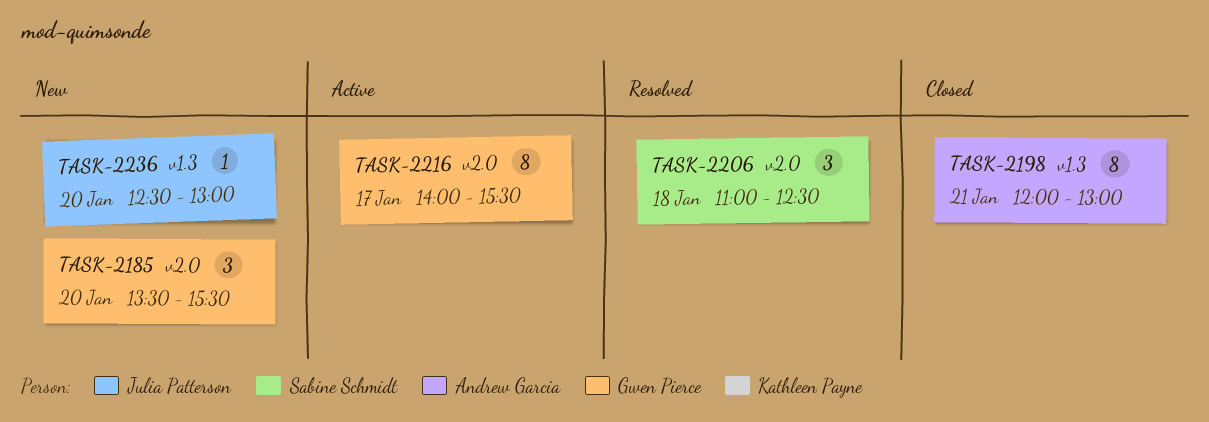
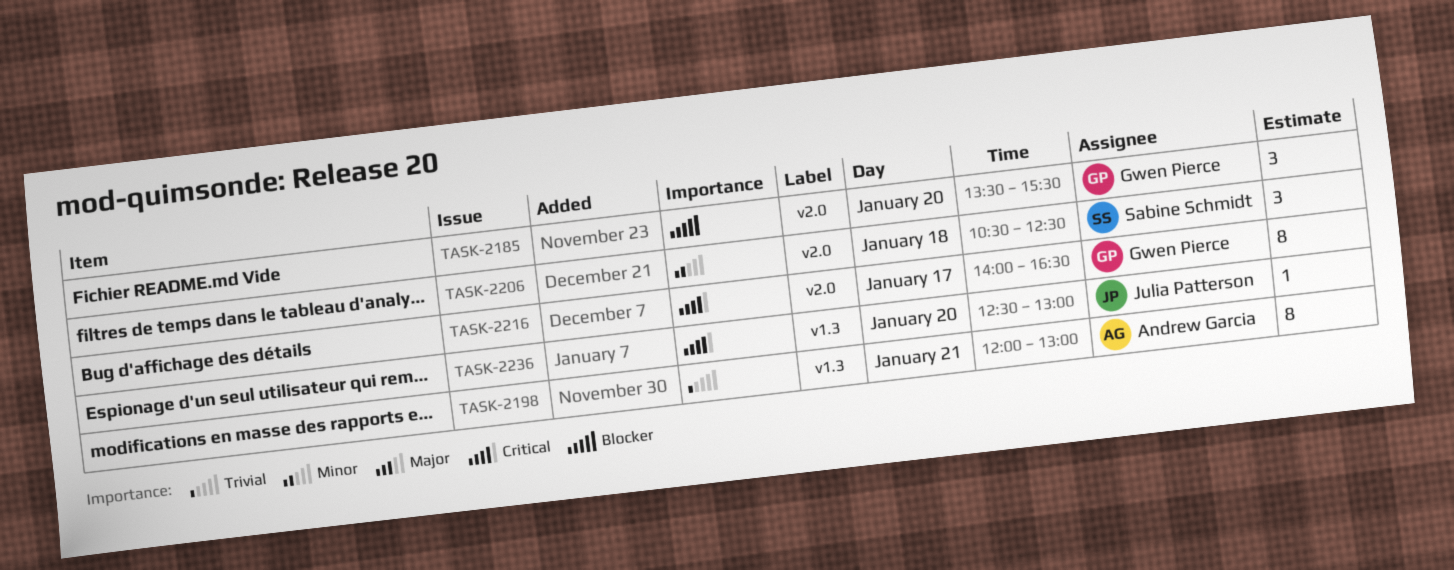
TASK-2206, begins: 11:00 -> 10:30
TASK-2216, ends: 15:30 -> 16:30

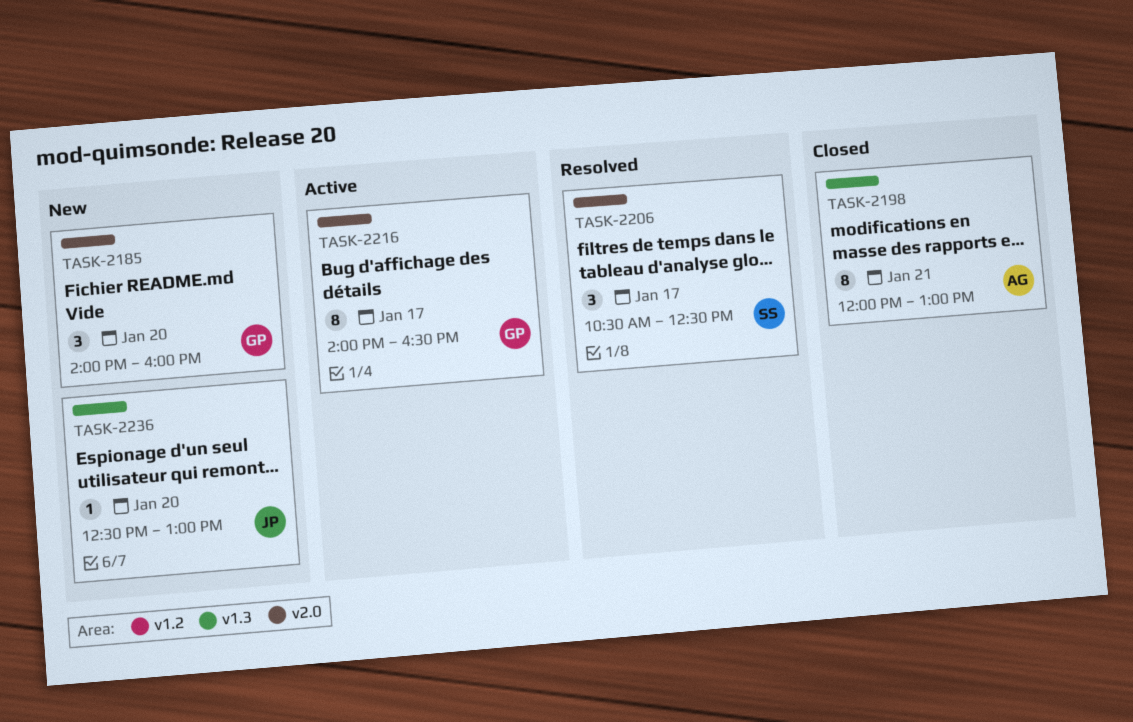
TASK-2185, begins: 13:30 -> 14:00
TASK-2185, ends: 15:30 -> 16:00
TASK-2206, day: Jan 18 -> Jan 17

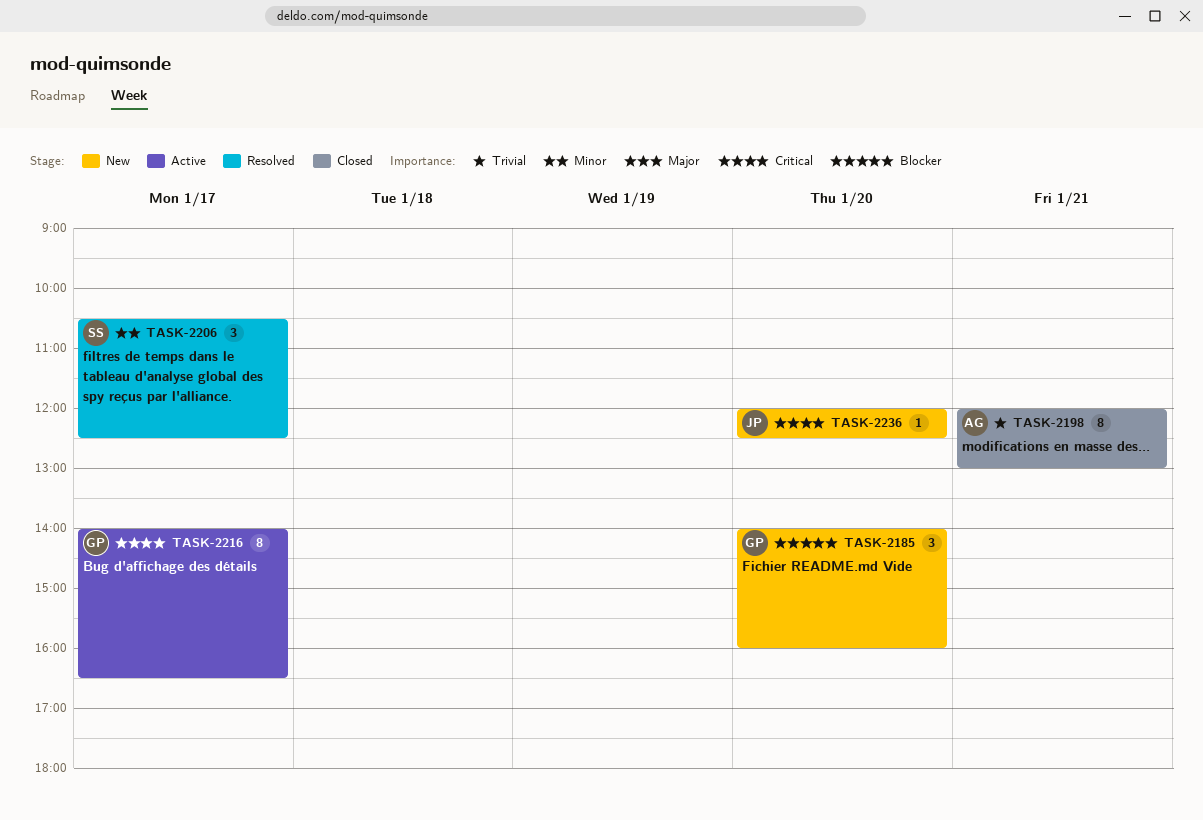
TASK-2236, begins: 12:30 -> 12:00
TASK-2236, ends: 13:00 -> 12:30

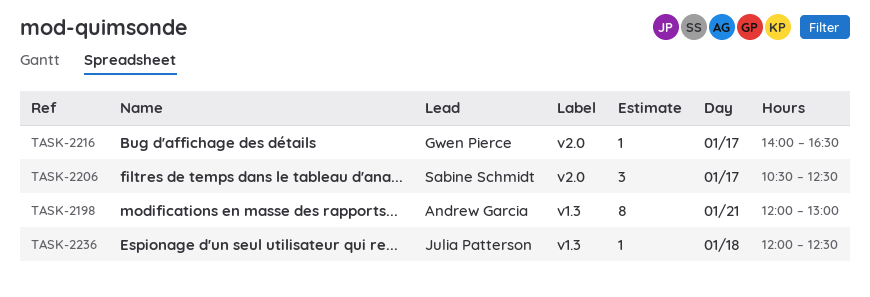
TASK-2185: present -> none
TASK-2216, estimate: 8 -> 1
TASK-2236, day: Jan 20 -> Jan 18

